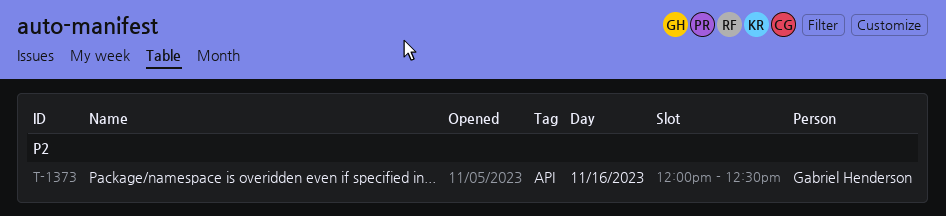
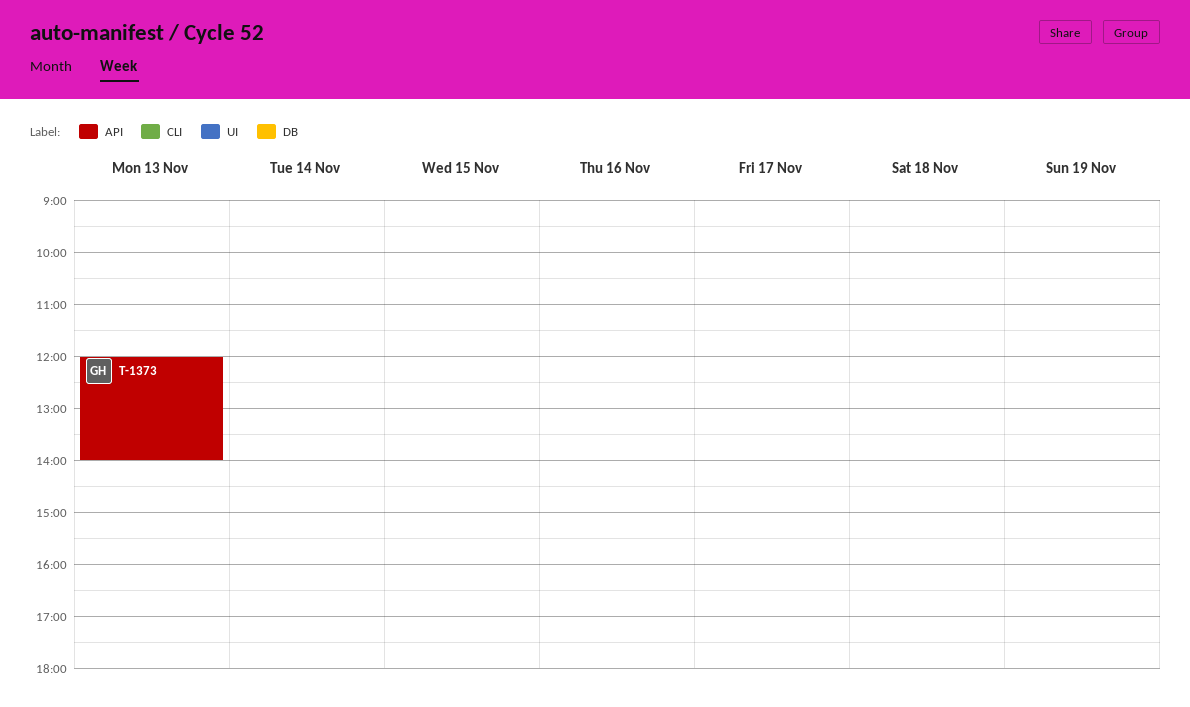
T-1373, day: Nov 16 -> Nov 13
T-1373, ends: 12:30 -> 14:00

